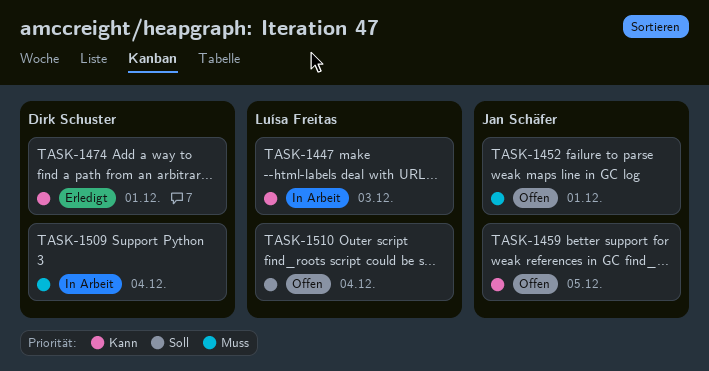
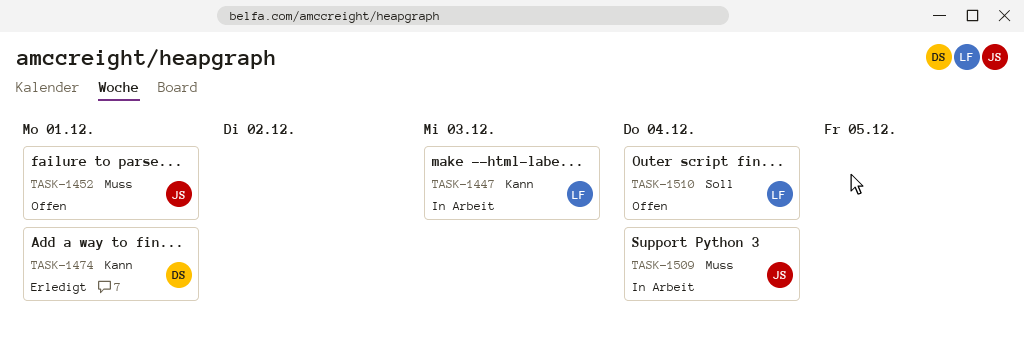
TASK-1459: present -> none
TASK-1509, owner: Dirk Schuster -> Jan Schäfer

